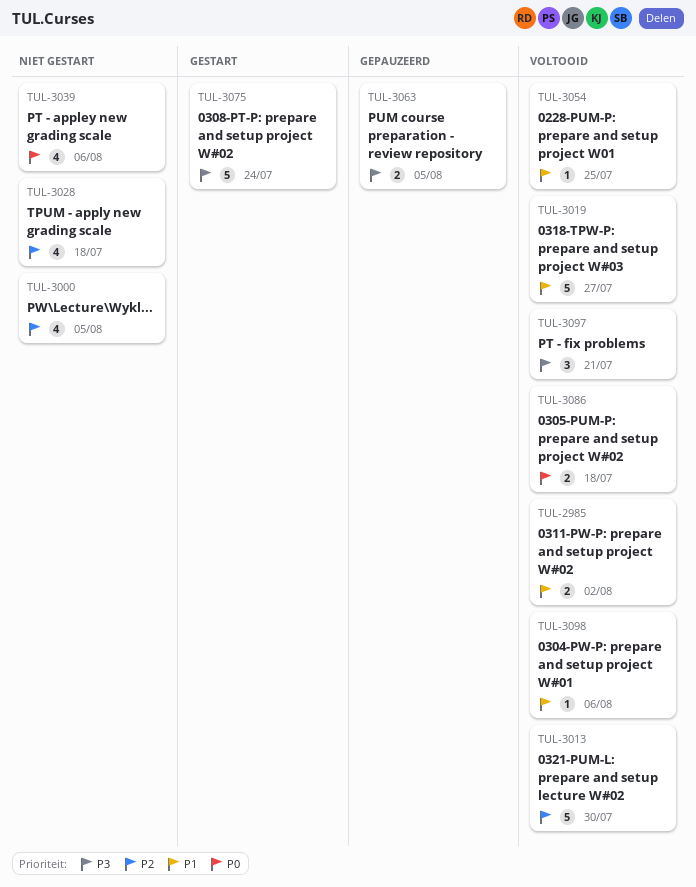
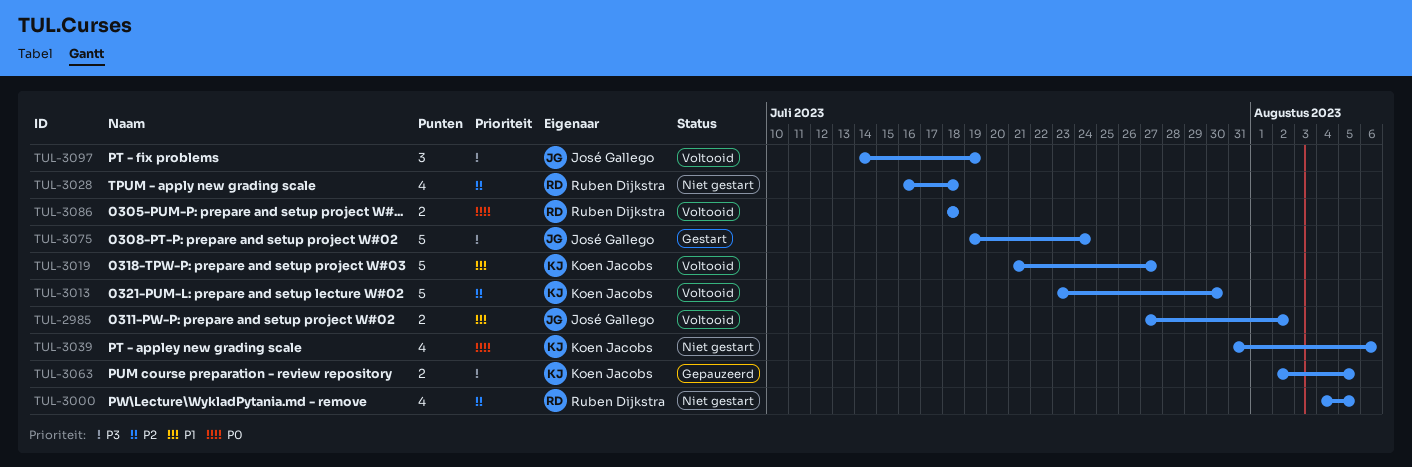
TUL-3054: present -> none
TUL-3097, due: Jul 21 -> Jul 19
TUL-3098: present -> none

